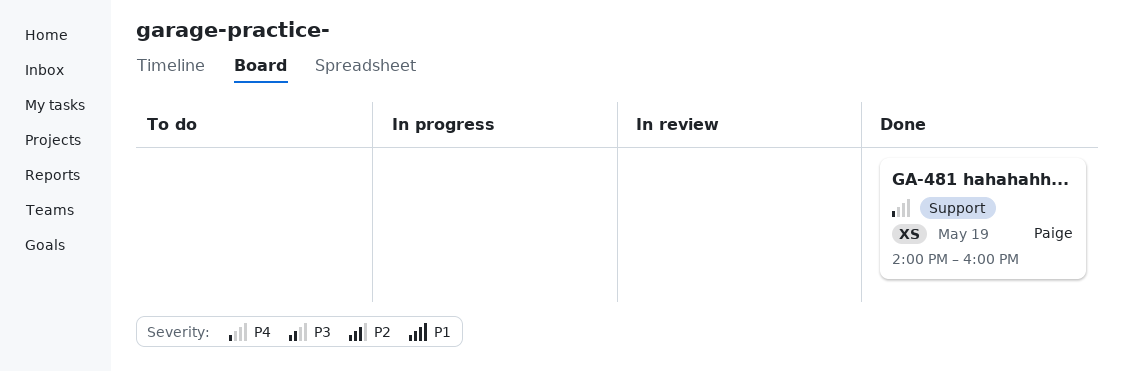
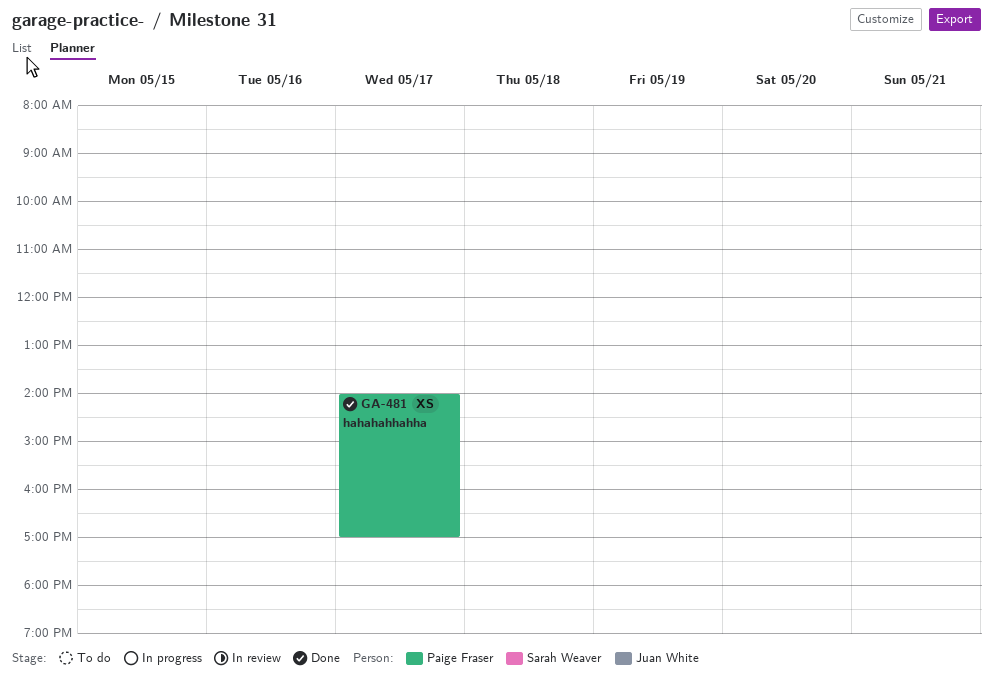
GA-481, day: May 19 -> May 17
GA-481, ends: 16:00 -> 17:00

